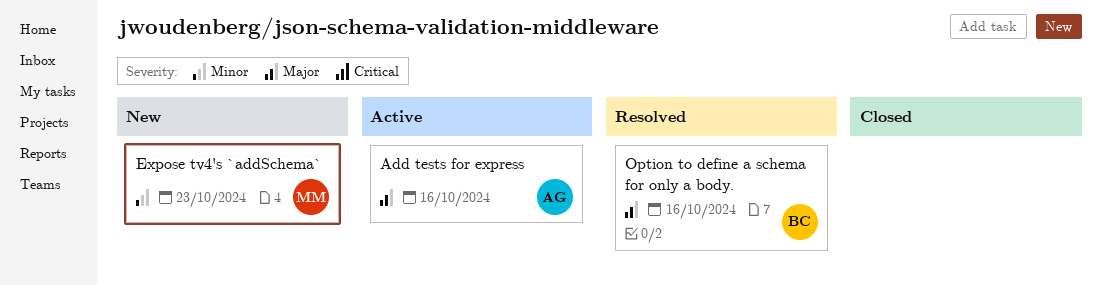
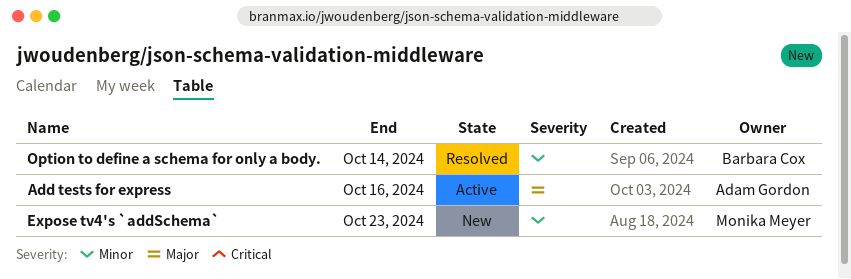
Option to define a schema for only a body., priority: Major -> Minor
Option to define a schema for only a body., due: Oct 16 -> Oct 14

